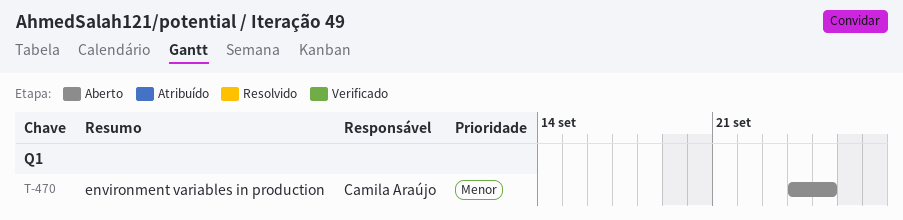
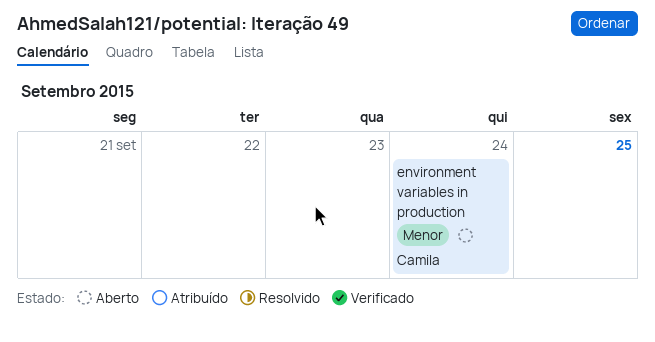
environment variables in production, due: Sep 25 -> Sep 24

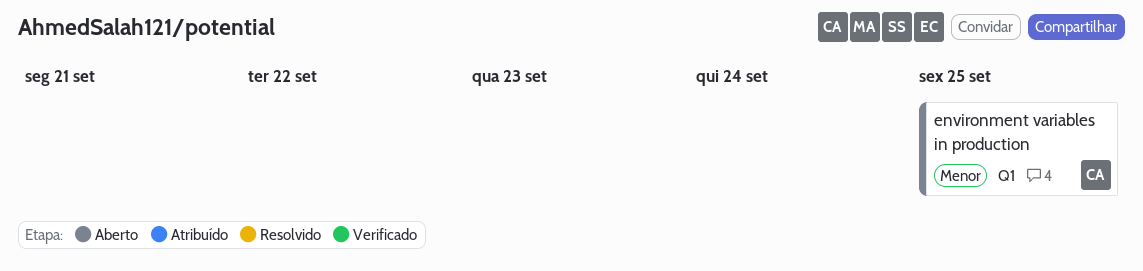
environment variables in production, due: Sep 24 -> Sep 25

